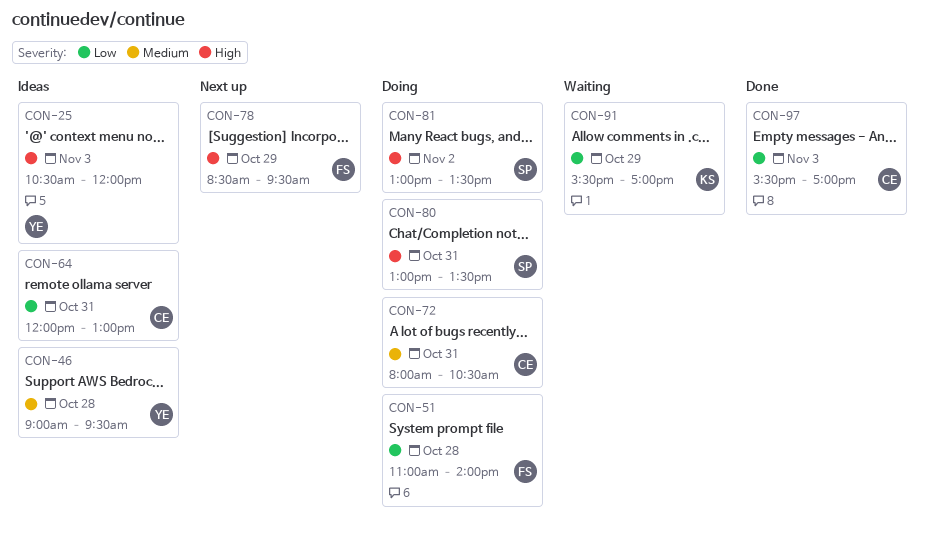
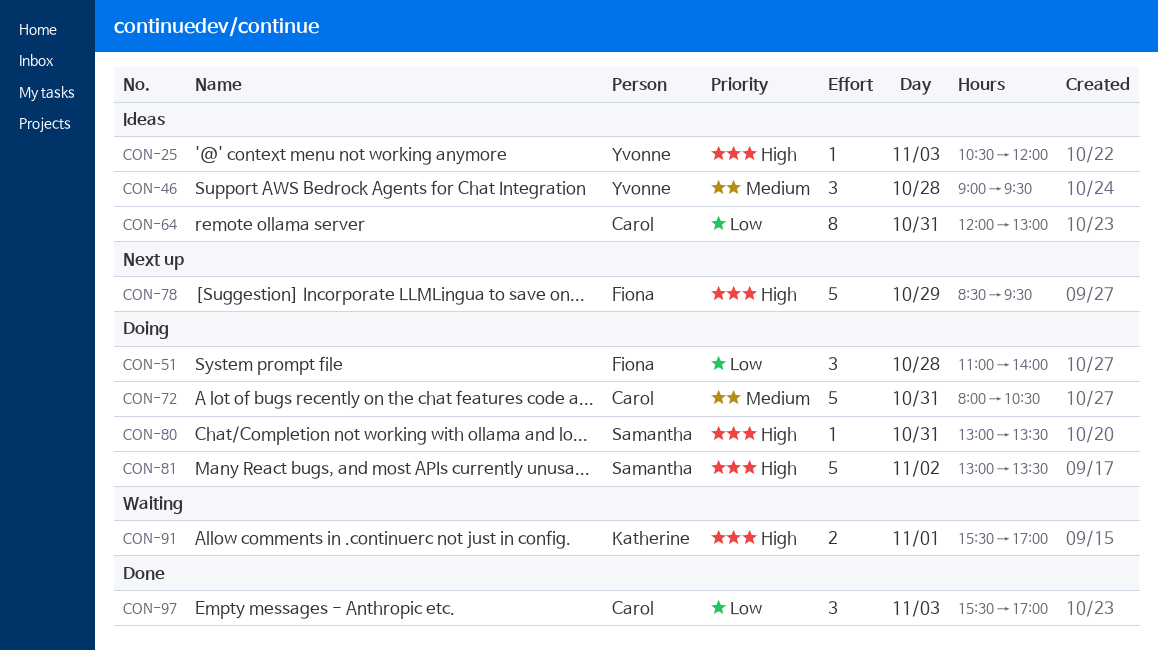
CON-91, priority: Low -> High
CON-91, day: Oct 29 -> Nov 1

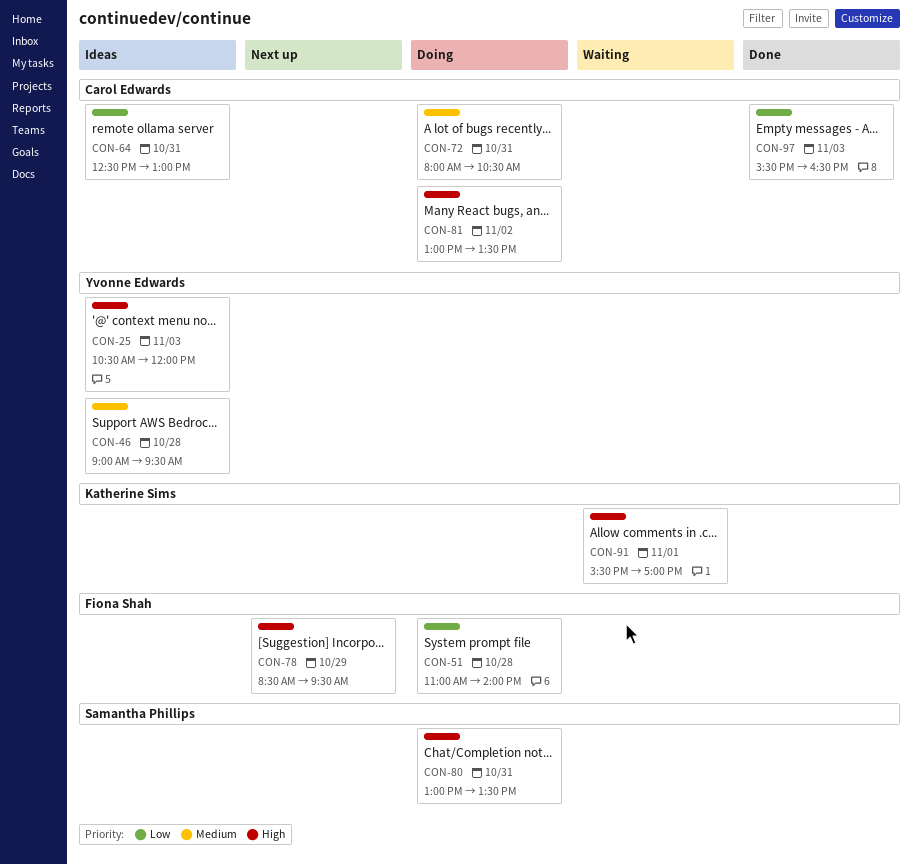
CON-64, begins: 12:00 -> 12:30
CON-81, owner: Samantha Phillips -> Carol Edwards
CON-97, ends: 17:00 -> 16:30

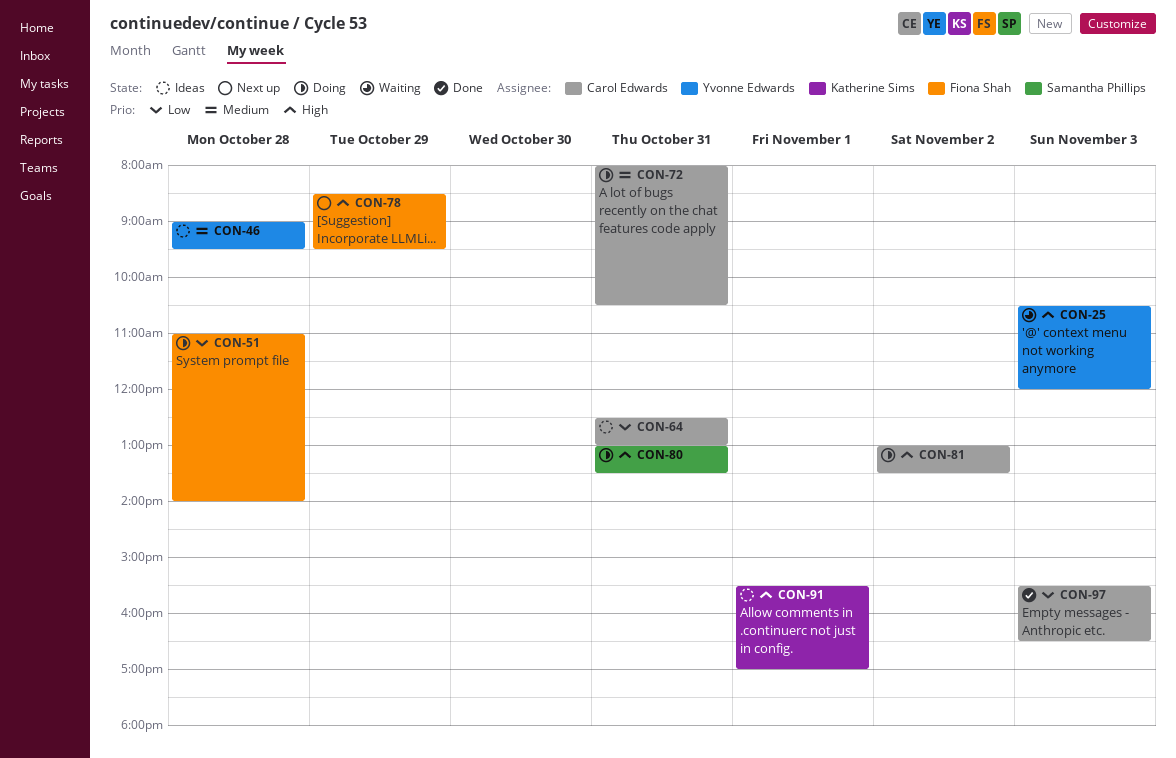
CON-25, status: Ideas -> Waiting
CON-91, status: Waiting -> Ideas

